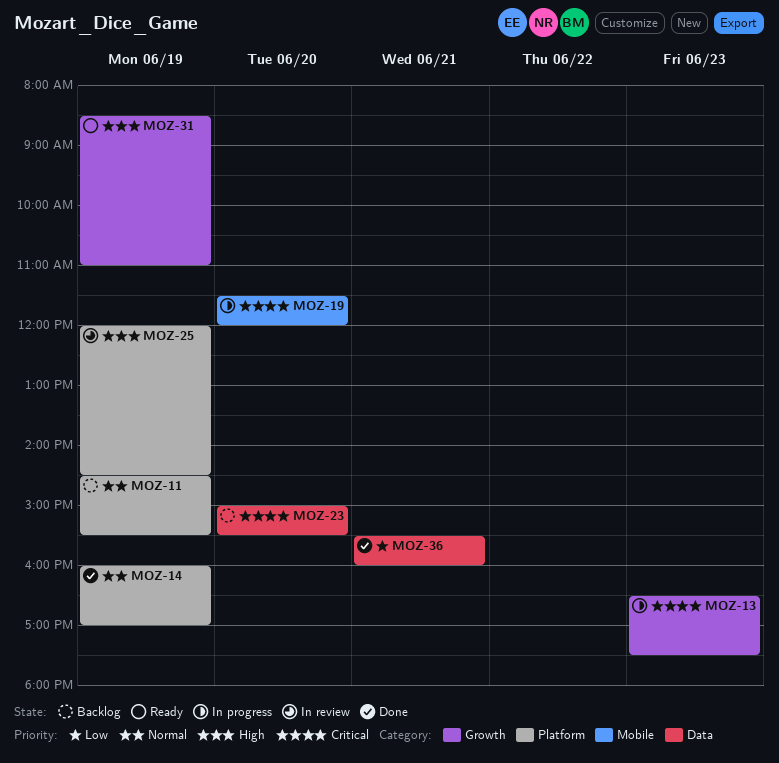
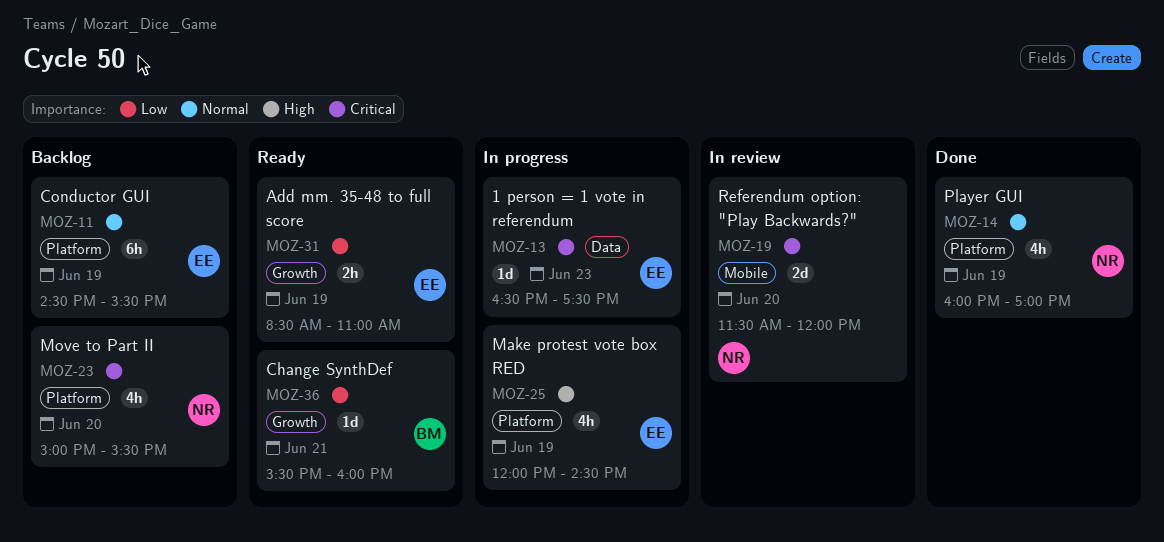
MOZ-13, label: Growth -> Data
MOZ-19, status: In progress -> In review
MOZ-23, label: Data -> Platform
MOZ-25, status: In review -> In progress
MOZ-31, priority: High -> Low
MOZ-36, status: Done -> Ready
MOZ-36, label: Data -> Growth

